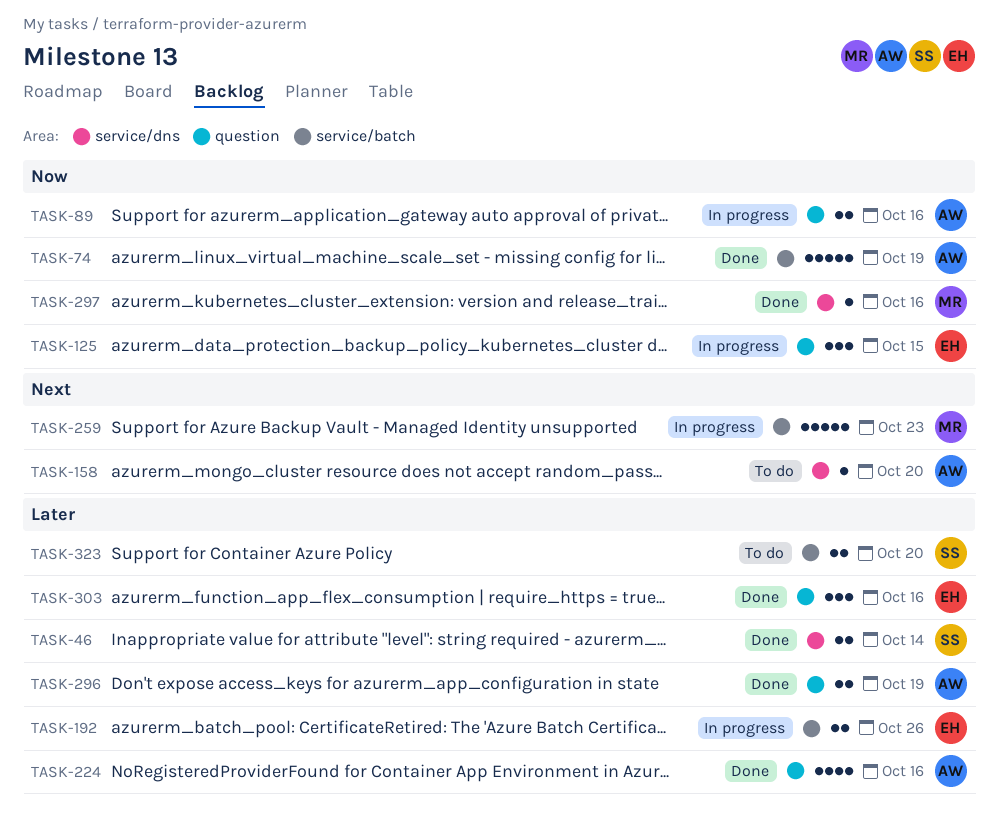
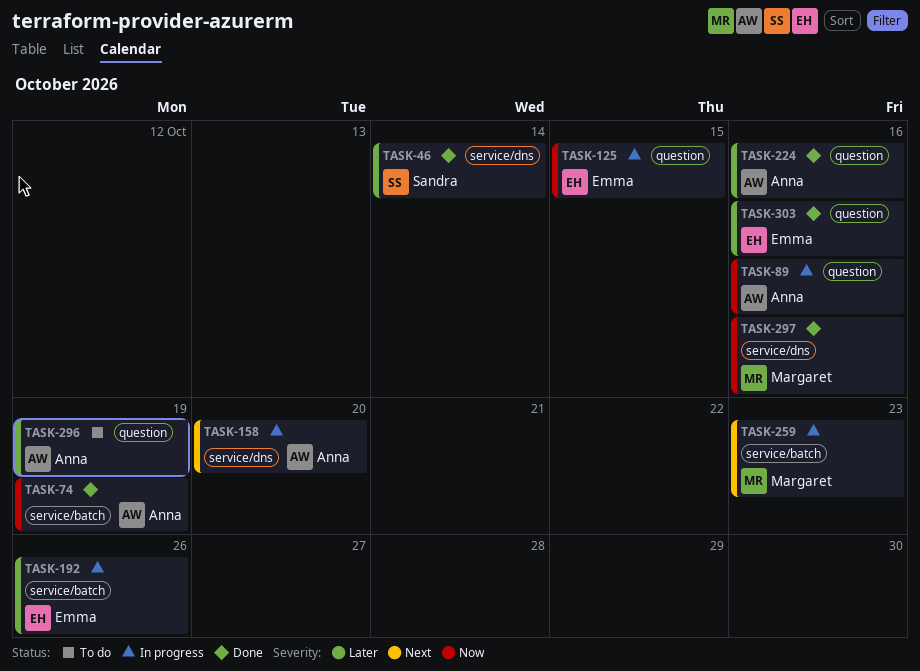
TASK-158, status: To do -> In progress
TASK-296, status: Done -> To do
TASK-323: present -> none

